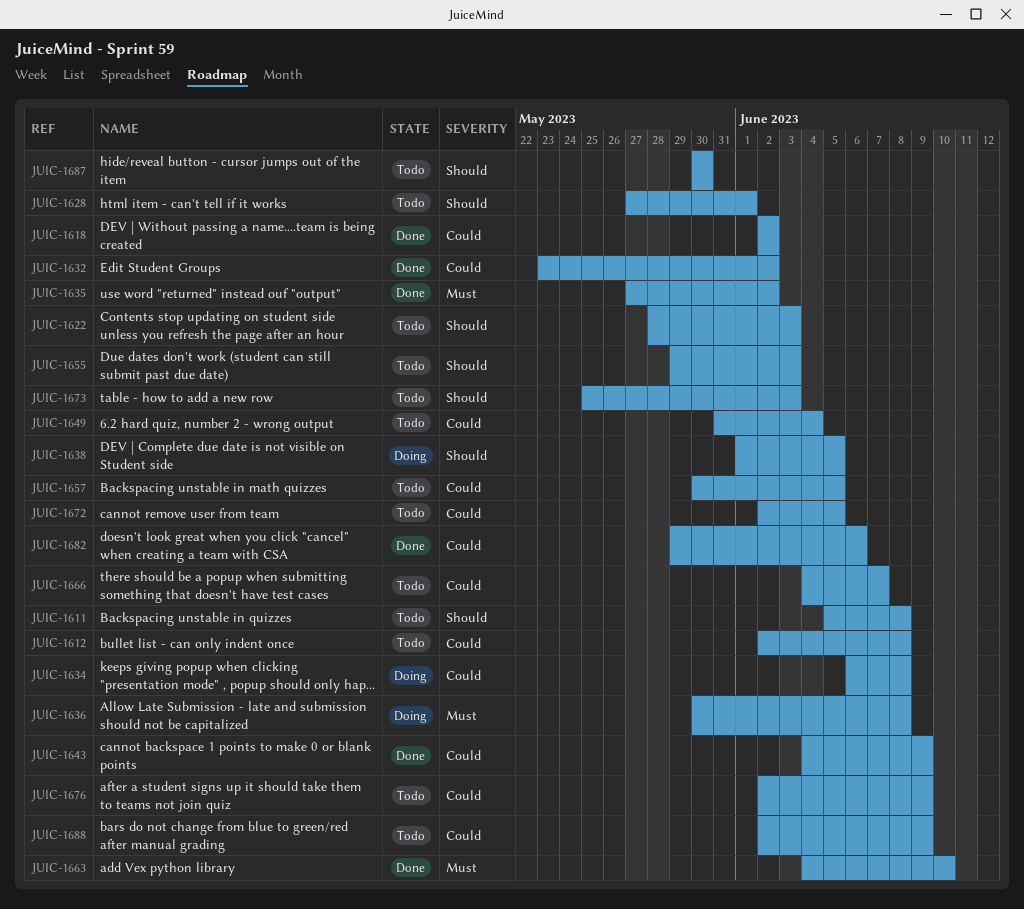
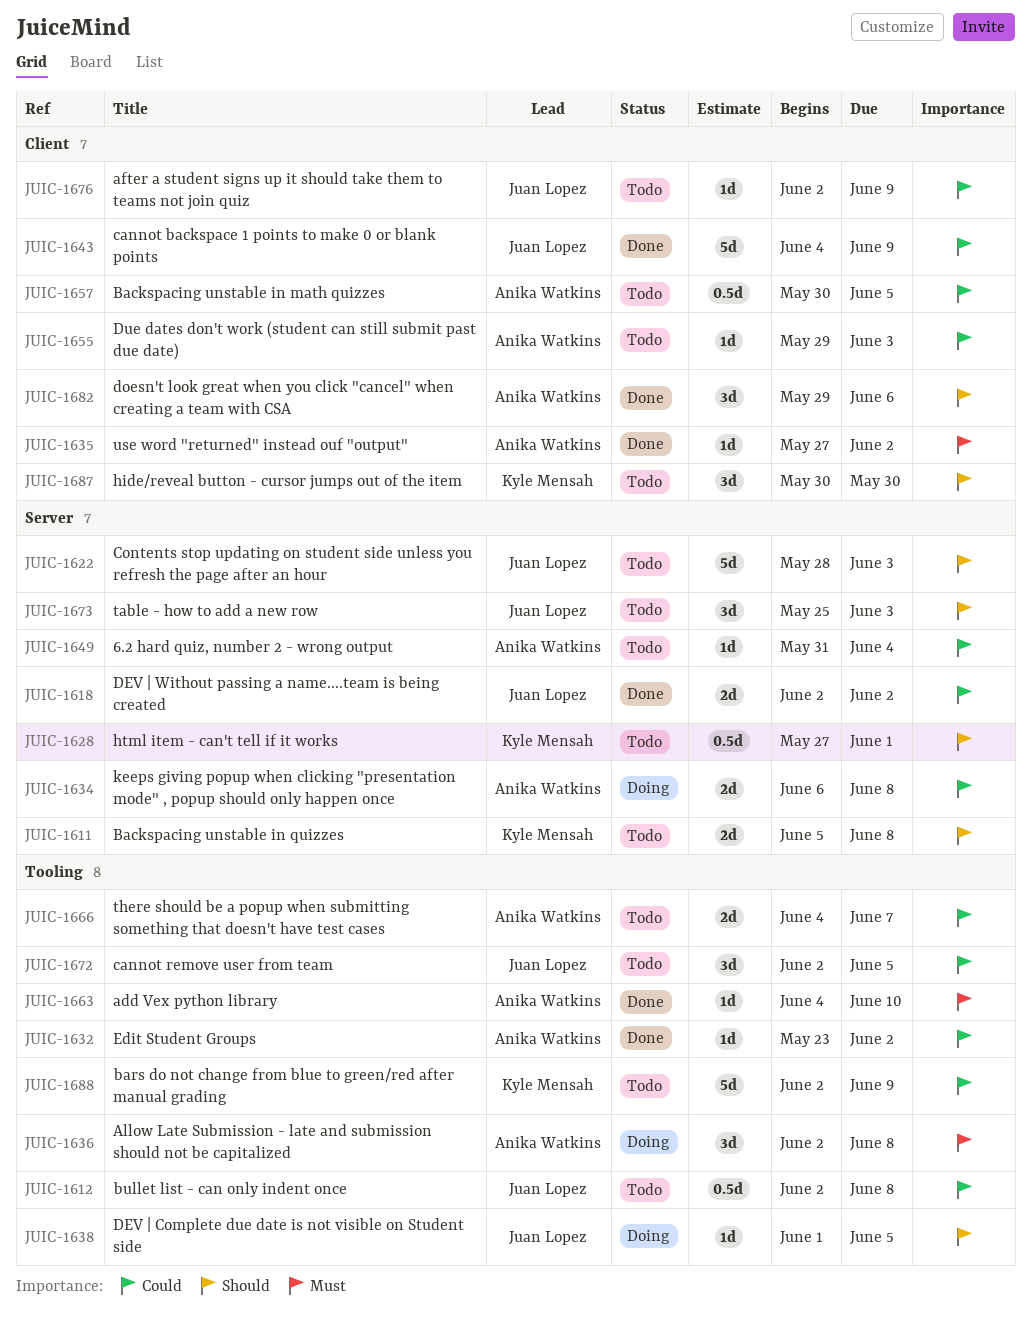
JUIC-1636, start: May 30 -> Jun 2
JUIC-1655, priority: Should -> Could
JUIC-1682, priority: Could -> Should

